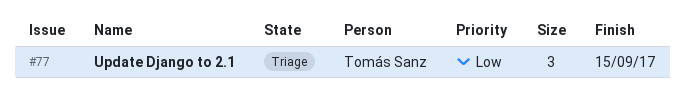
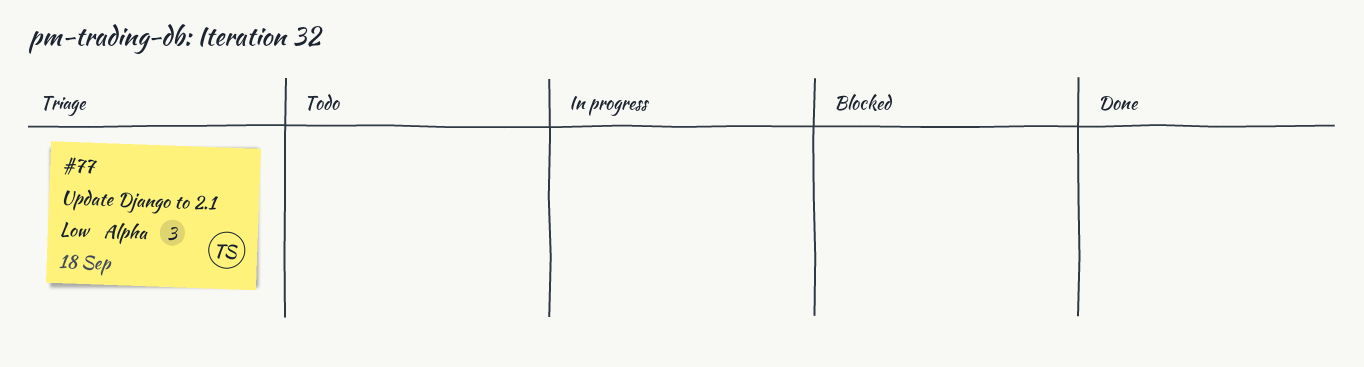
#77, due: Sep 15 -> Sep 18

